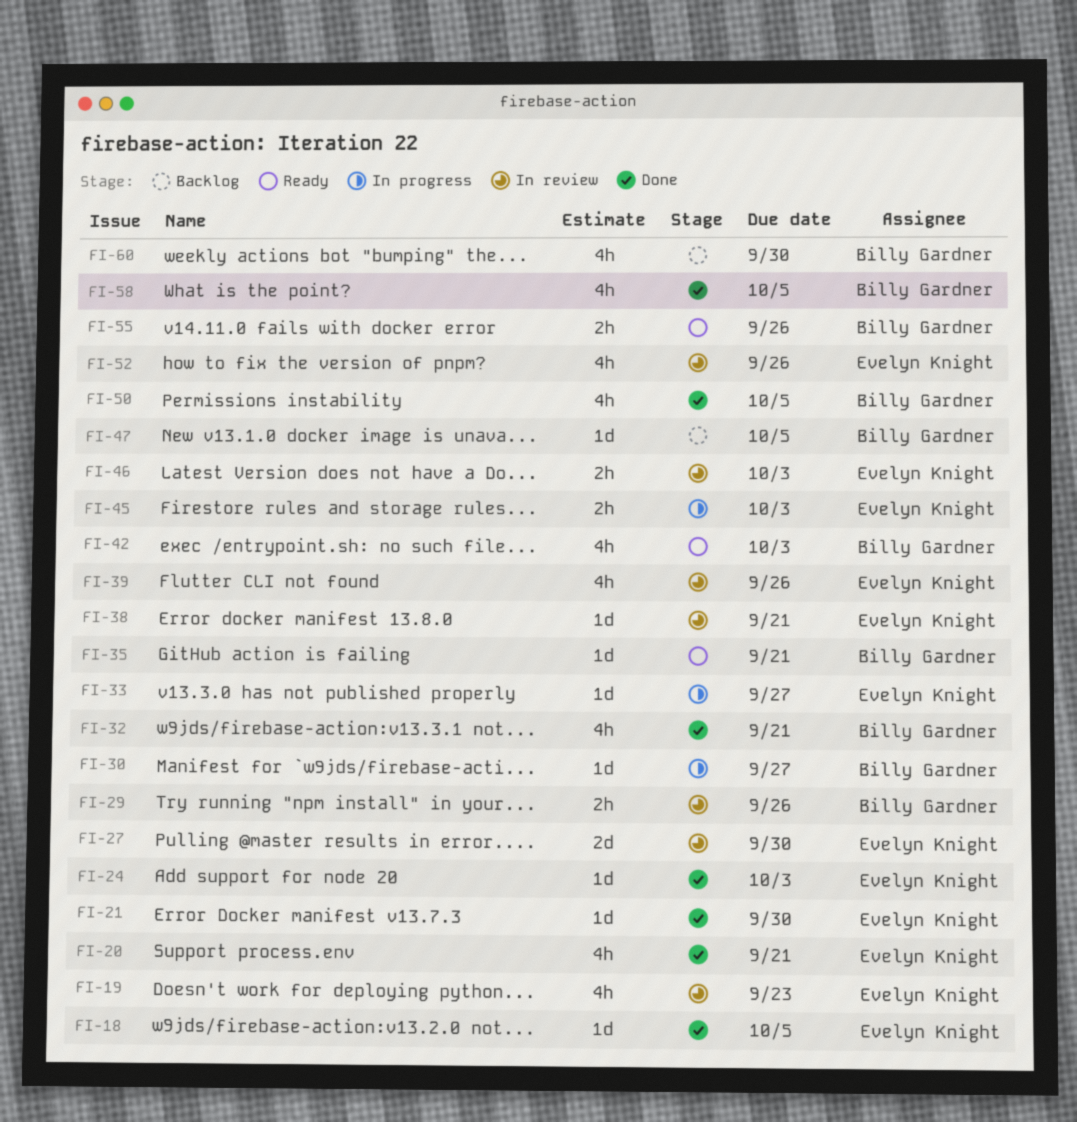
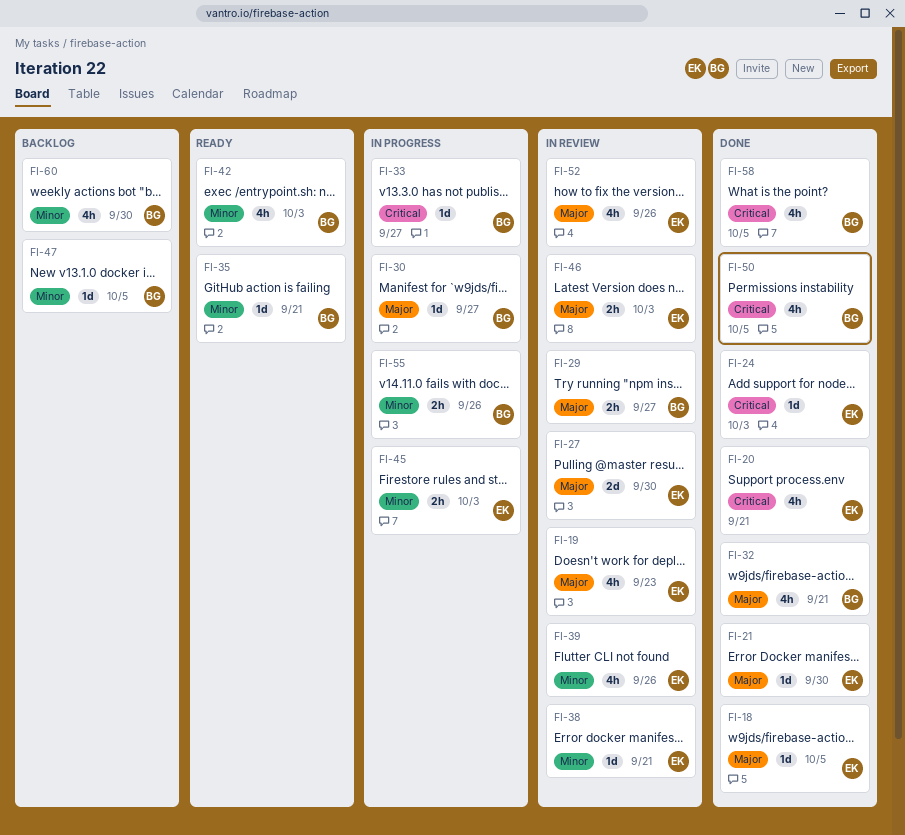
FI-29, due: Sep 26 -> Sep 27
FI-33, owner: Evelyn Knight -> Billy Gardner
FI-55, status: Ready -> In progress

